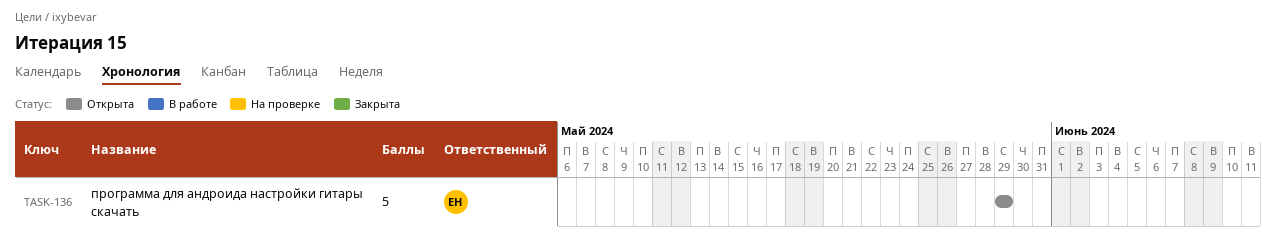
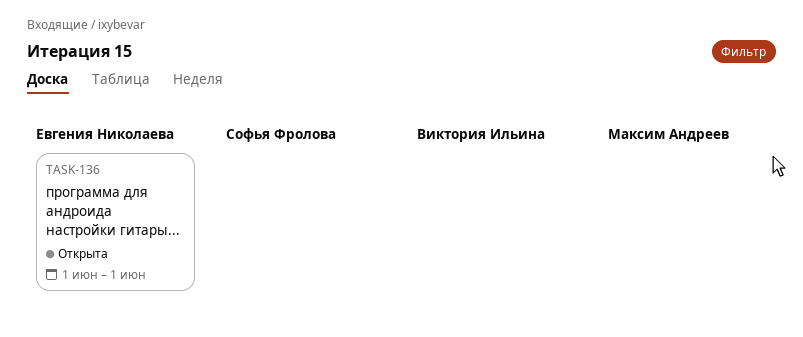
TASK-136, start: May 29 -> Jun 1
TASK-136, due: May 29 -> Jun 1

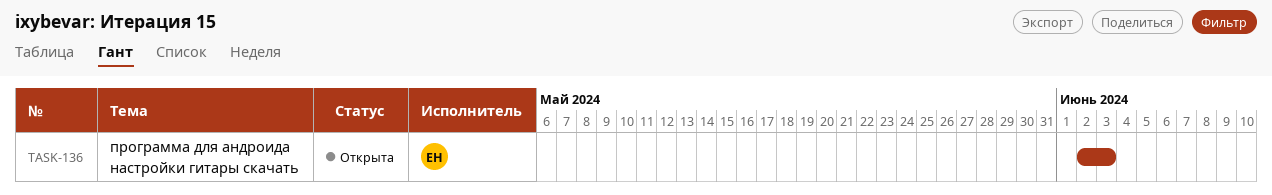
TASK-136, start: Jun 1 -> Jun 2
TASK-136, due: Jun 1 -> Jun 3

